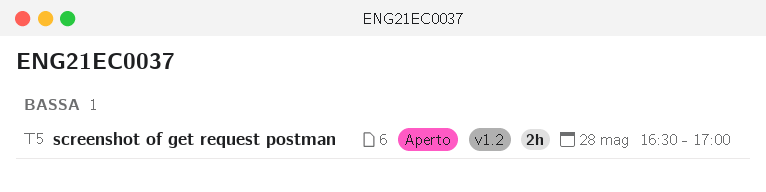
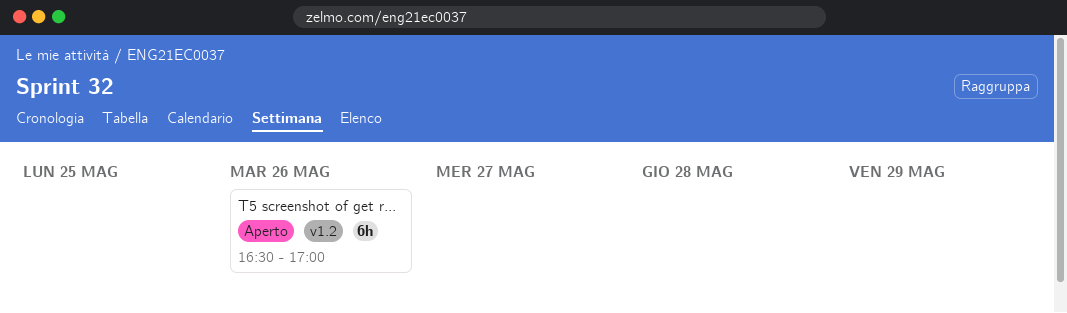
T5, estimate: 2h -> 6h
T5, day: May 28 -> May 26

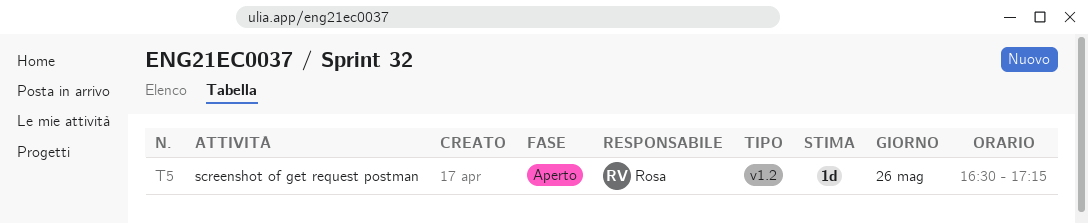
T5, estimate: 6h -> 1d
T5, ends: 17:00 -> 17:15

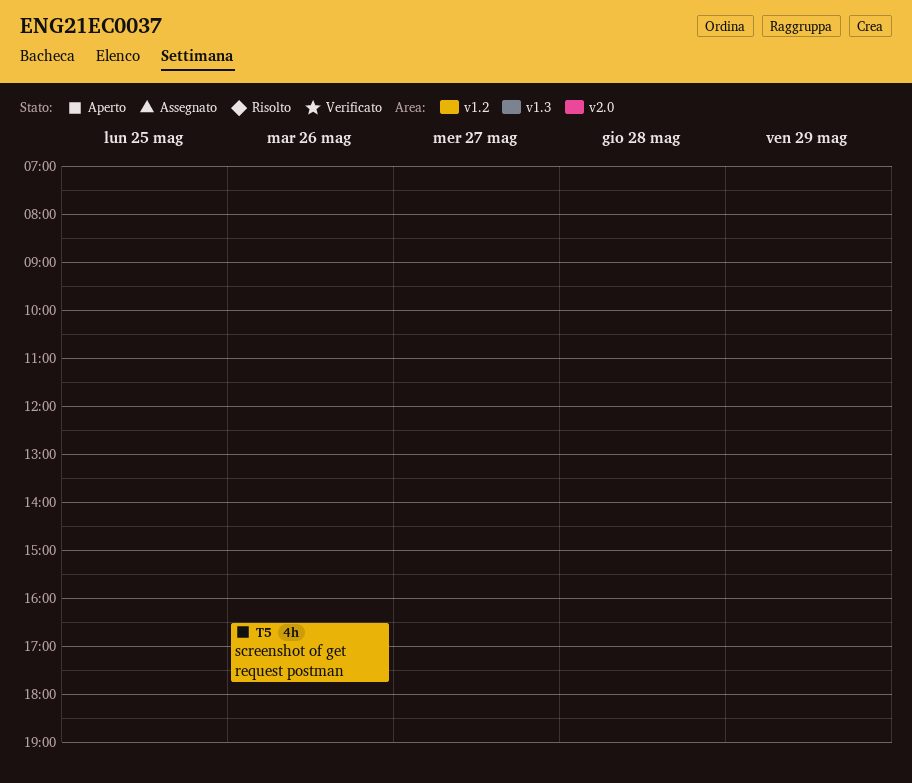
T5, estimate: 1d -> 4h
T5, ends: 17:15 -> 17:45

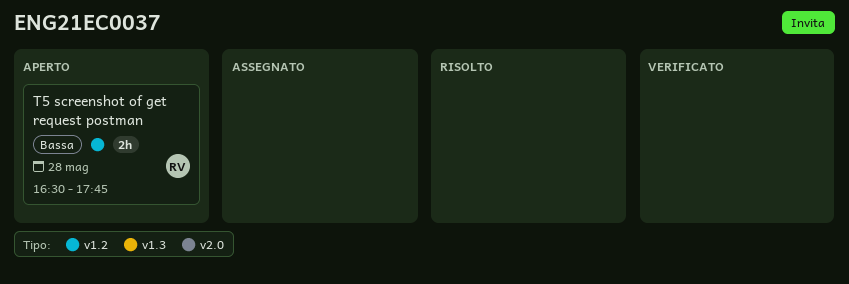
T5, estimate: 4h -> 2h
T5, day: May 26 -> May 28

